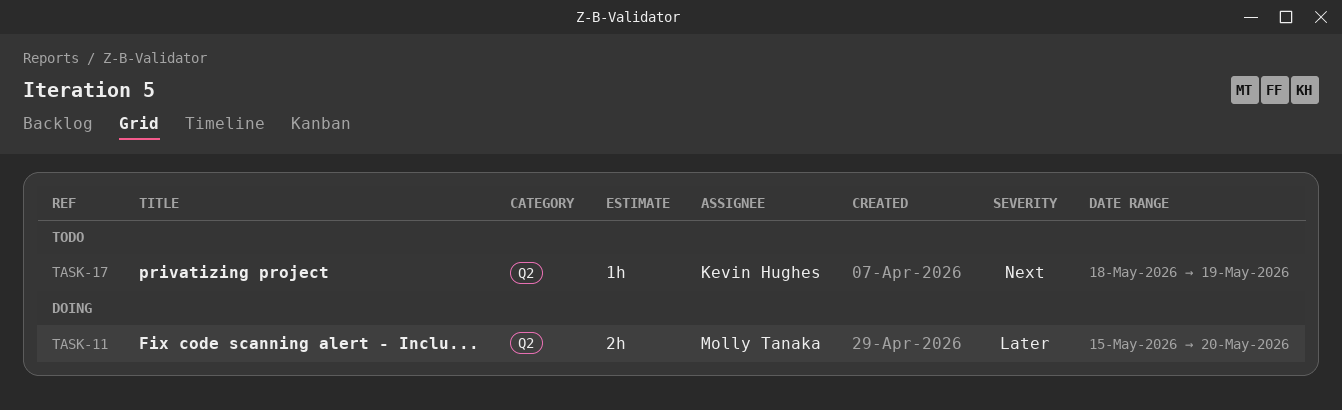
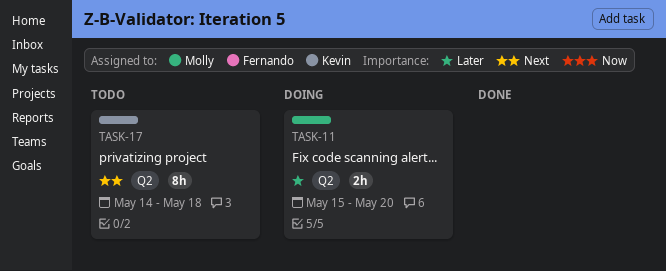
TASK-17, estimate: 1h -> 8h
TASK-17, start: May 18 -> May 14
TASK-17, due: May 19 -> May 18

